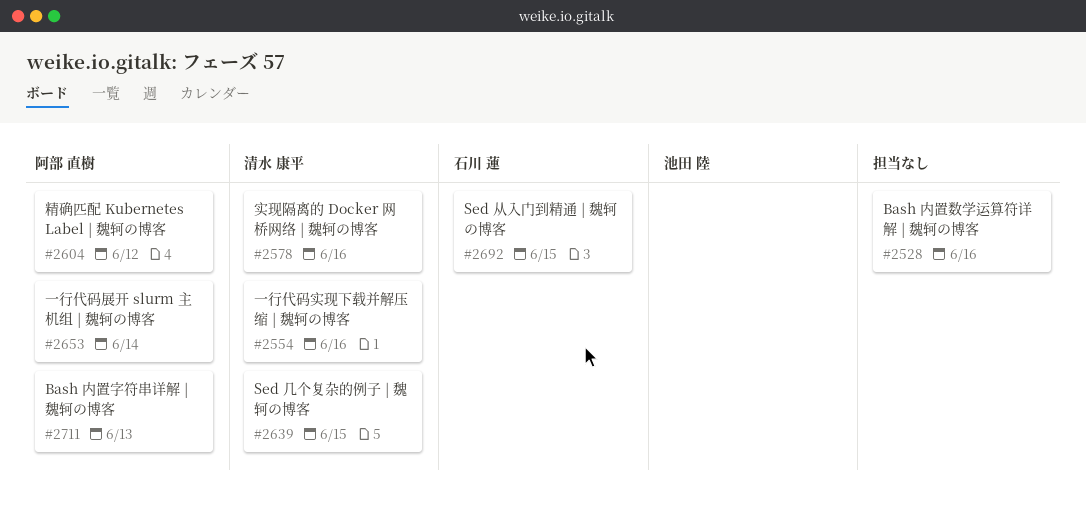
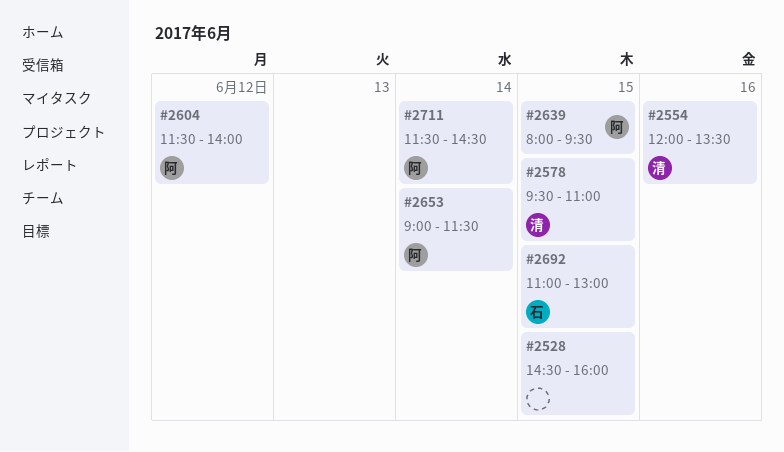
#2528, day: Jun 16 -> Jun 15
#2578, day: Jun 16 -> Jun 15
#2639, owner: 清水 康平 -> 阿部 直樹
#2711, day: Jun 13 -> Jun 14

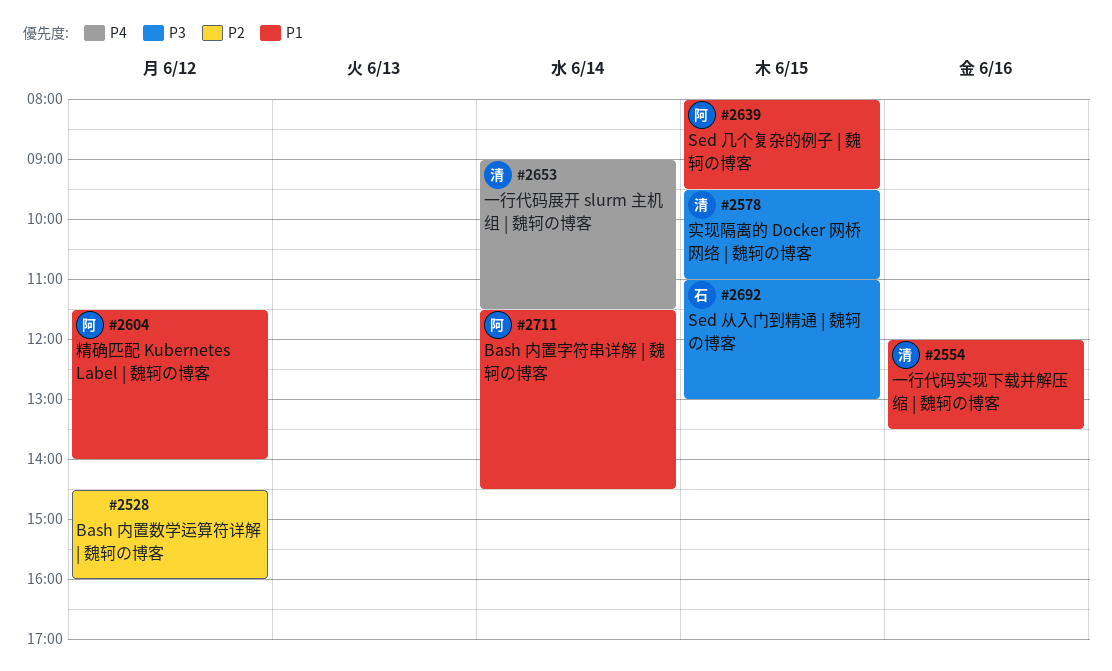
#2528, day: Jun 15 -> Jun 12
#2653, owner: 阿 -> 清

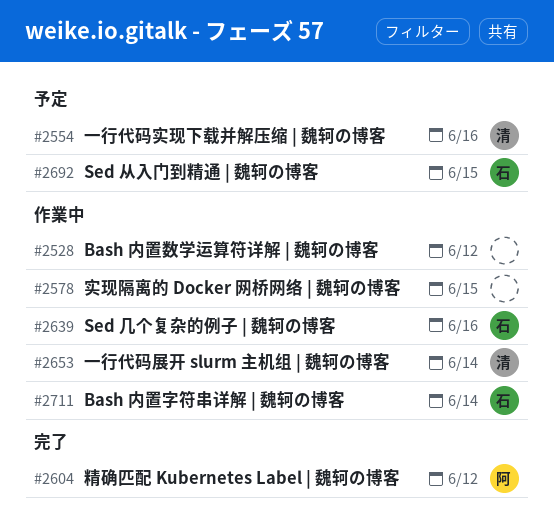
#2578, owner: 清 -> none
#2639, owner: 阿 -> 石
#2639, day: Jun 15 -> Jun 16
#2711, owner: 阿 -> 石

